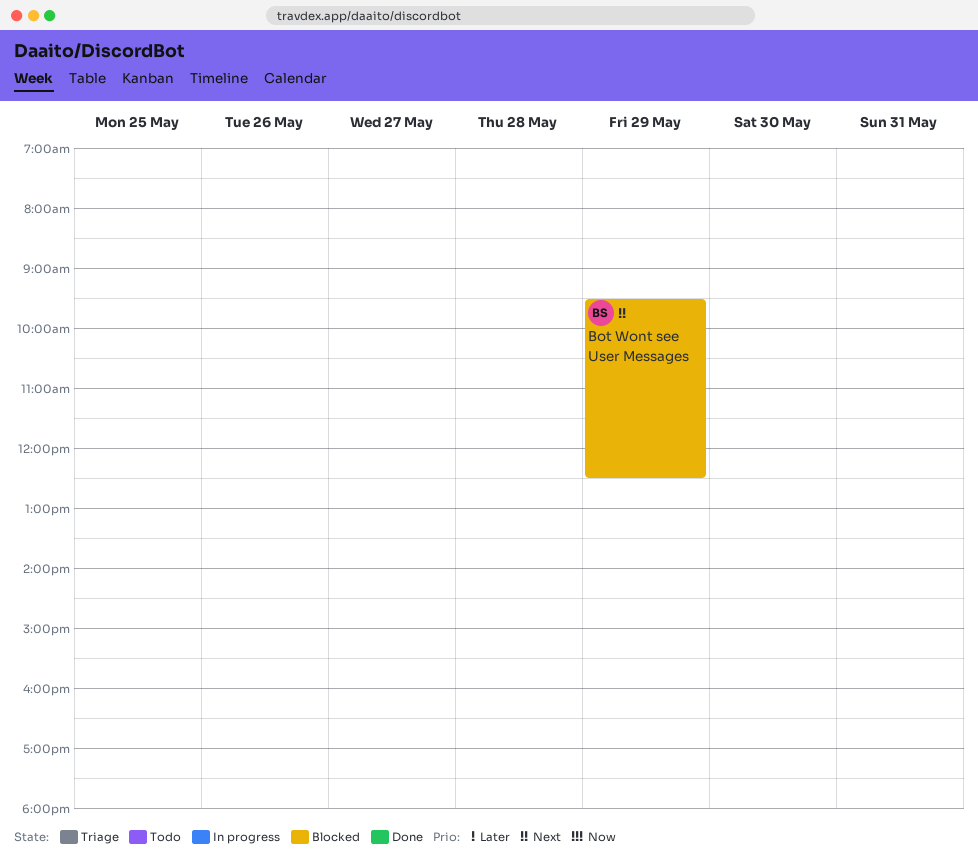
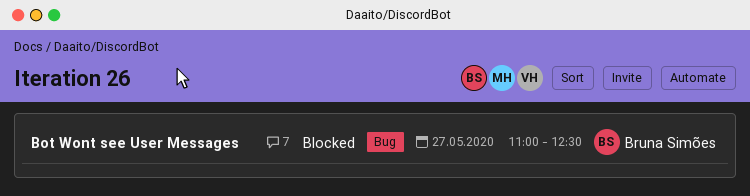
Bot Wont see User Messages, day: May 29 -> May 27
Bot Wont see User Messages, begins: 09:30 -> 11:00

